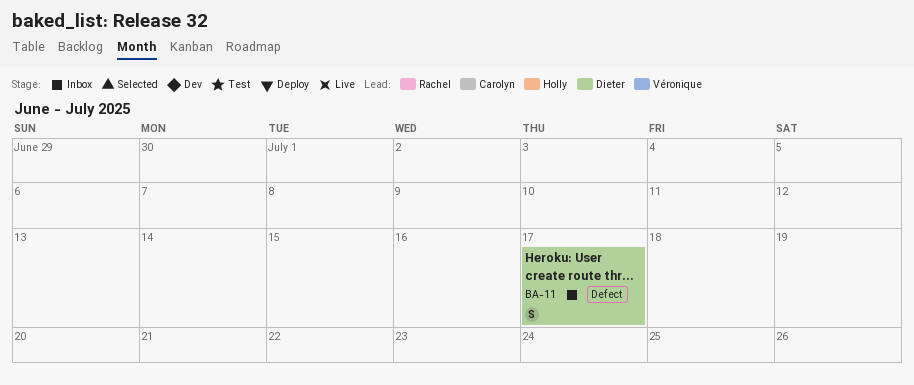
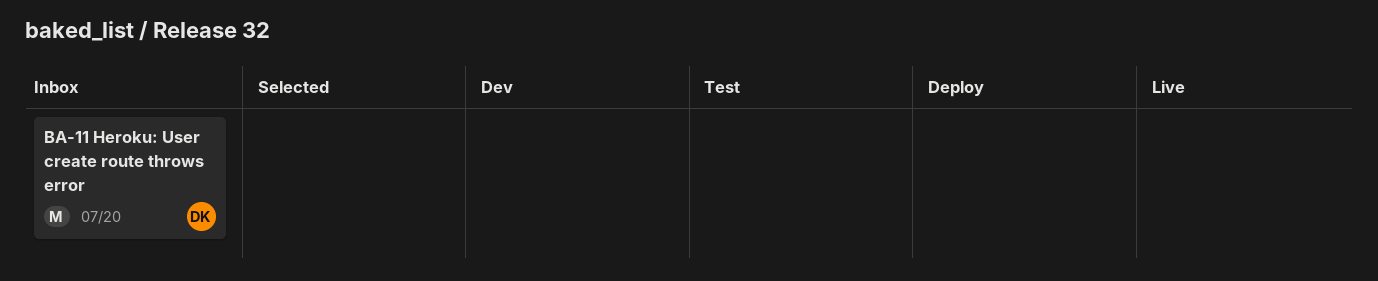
BA-11, estimate: S -> M
BA-11, due: Jul 17 -> Jul 20

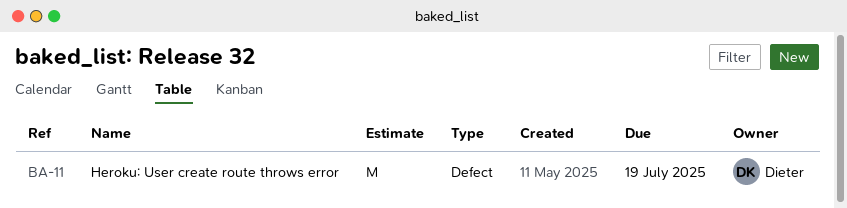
BA-11, due: Jul 20 -> Jul 19

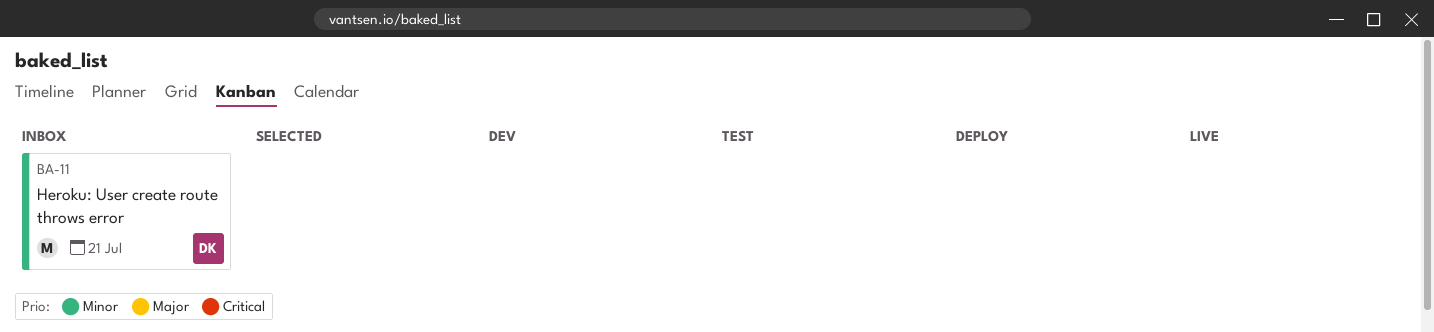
BA-11, due: Jul 19 -> Jul 21

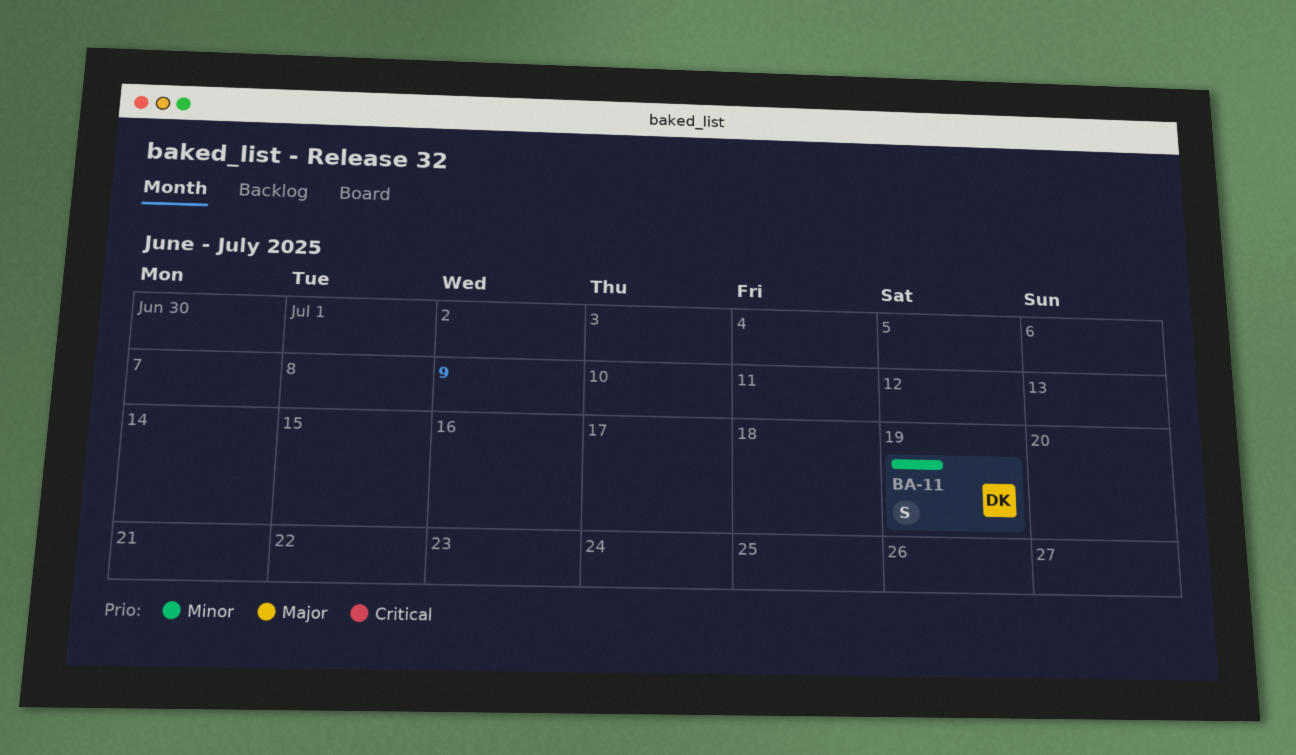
BA-11, estimate: M -> S
BA-11, due: Jul 21 -> Jul 19

